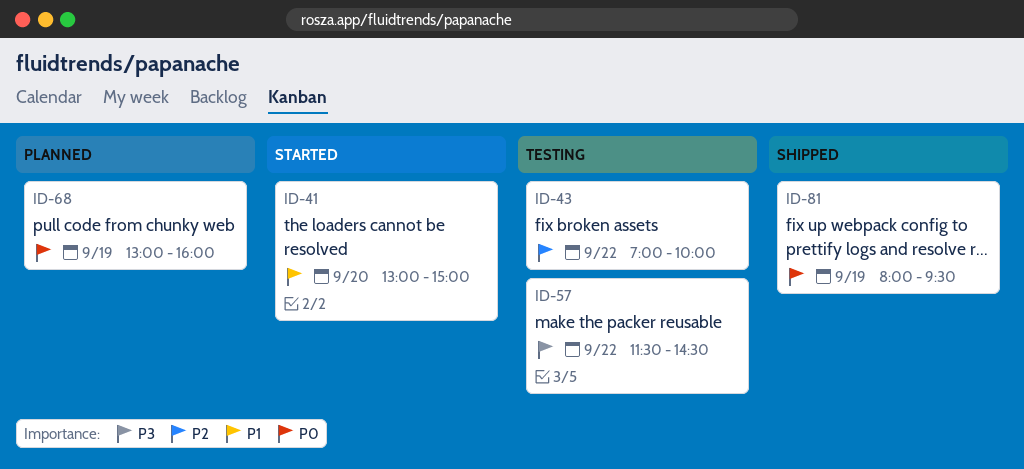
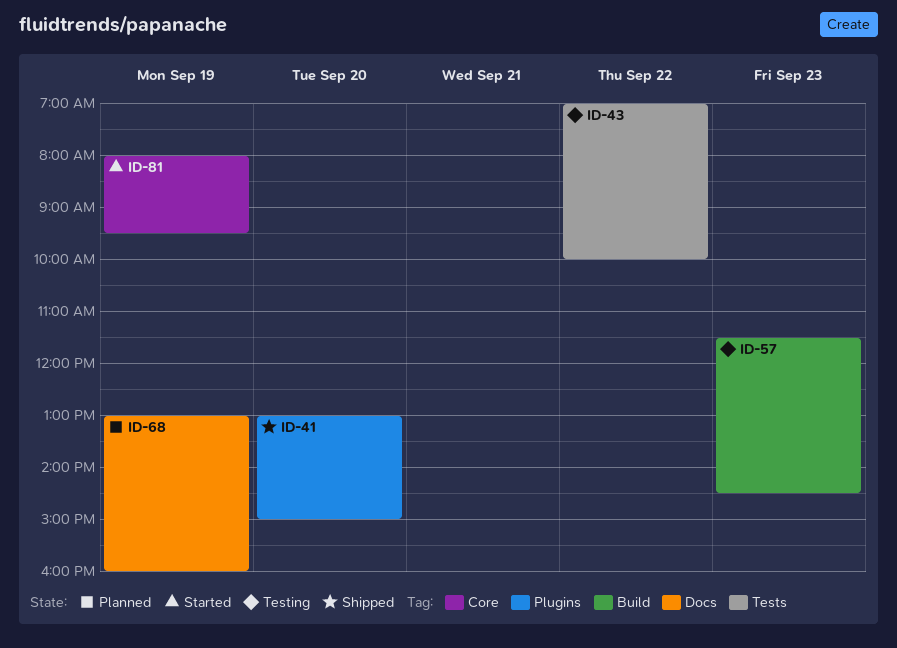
ID-41, status: Started -> Shipped
ID-57, day: Sep 22 -> Sep 23
ID-81, status: Shipped -> Started

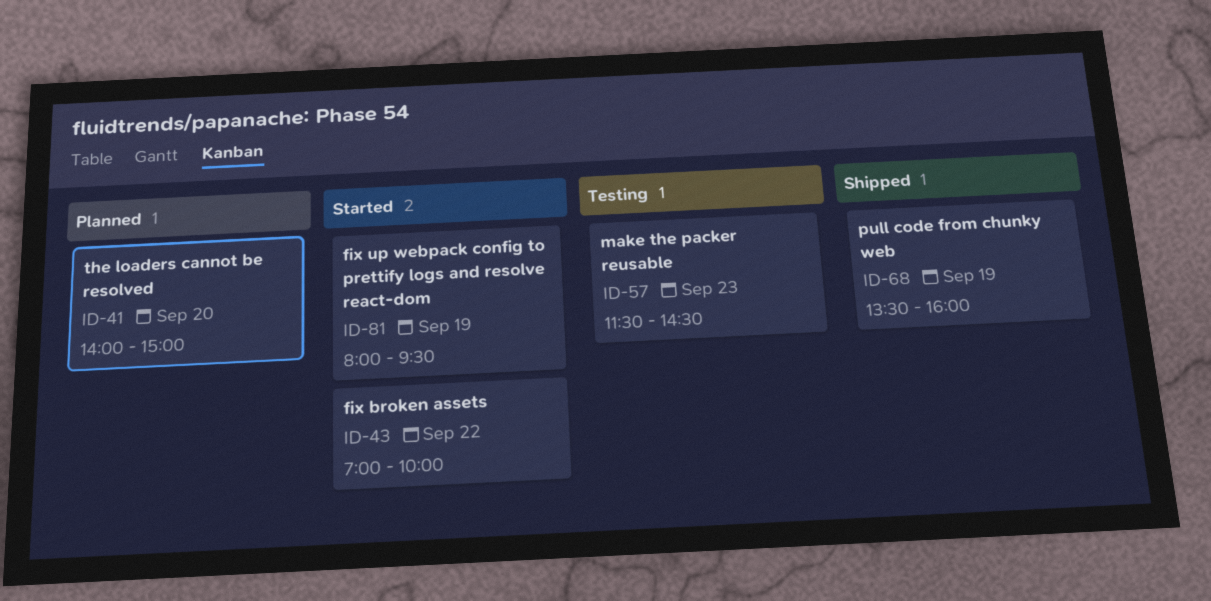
ID-41, status: Shipped -> Planned
ID-41, begins: 13:00 -> 14:00
ID-43, status: Testing -> Started
ID-68, status: Planned -> Shipped
ID-68, begins: 13:00 -> 13:30

